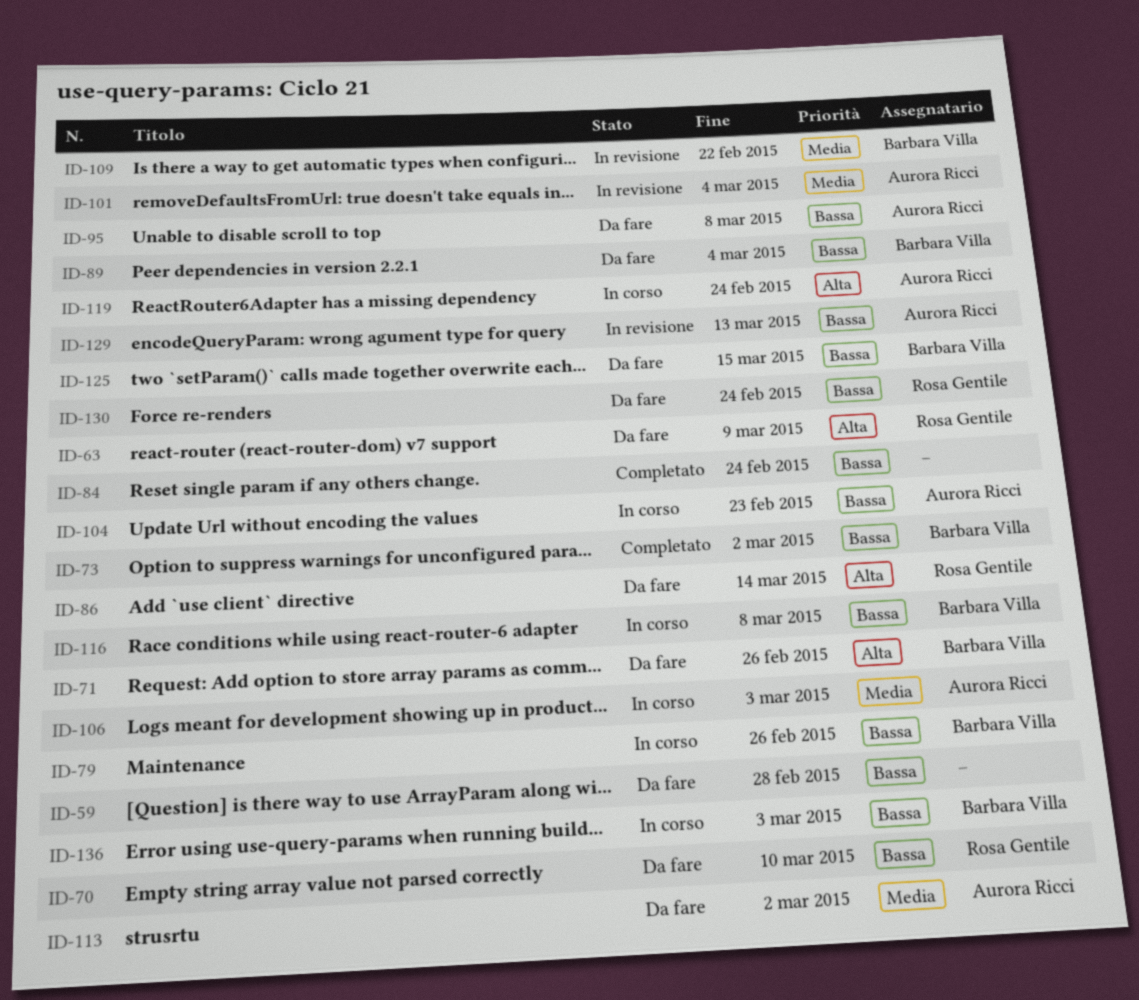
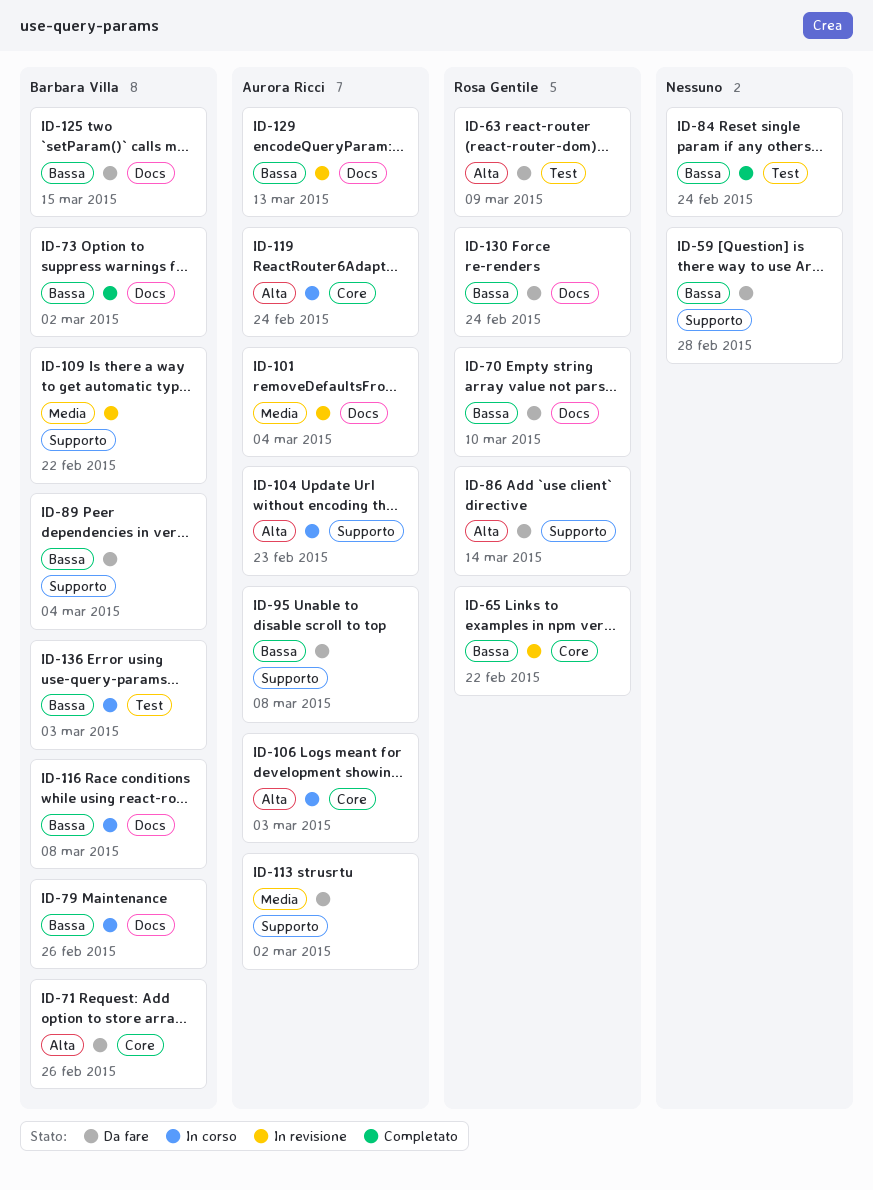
ID-65: none -> present
ID-104, priority: Bassa -> Alta
ID-106, priority: Media -> Alta

